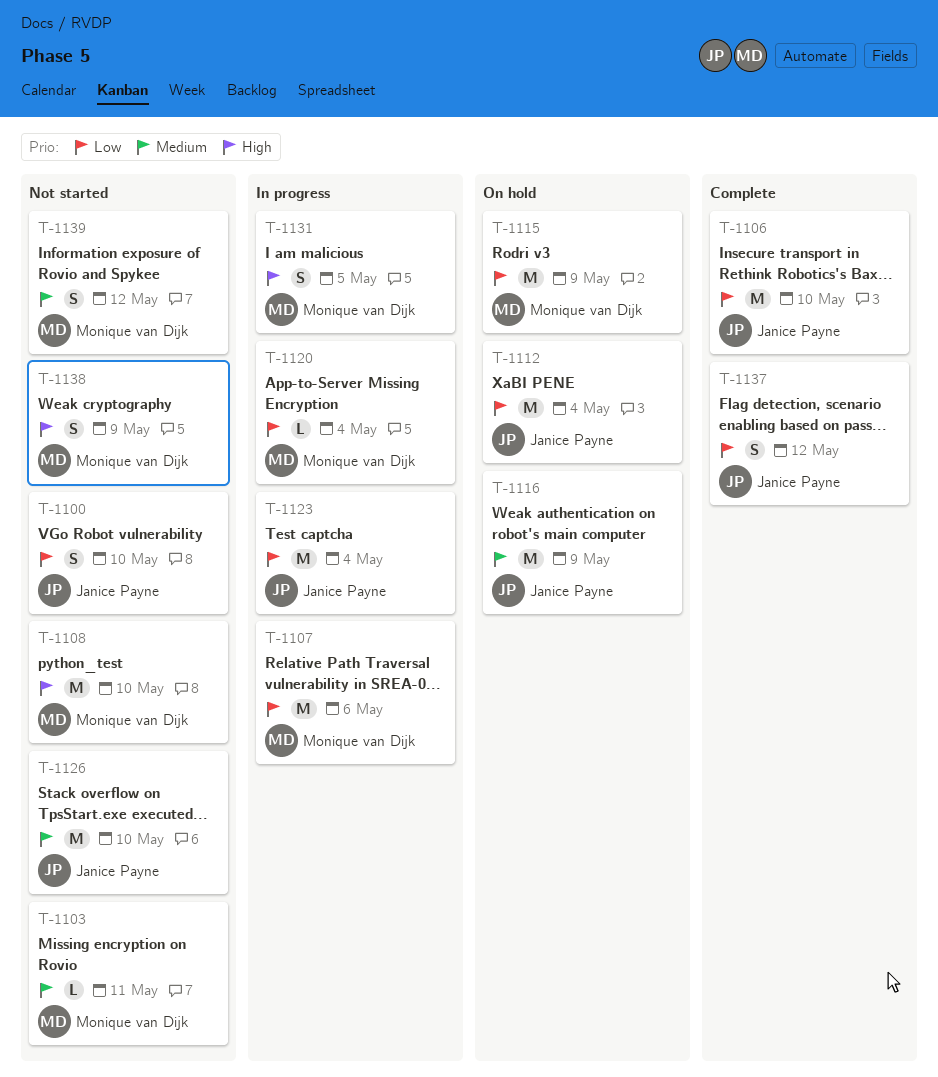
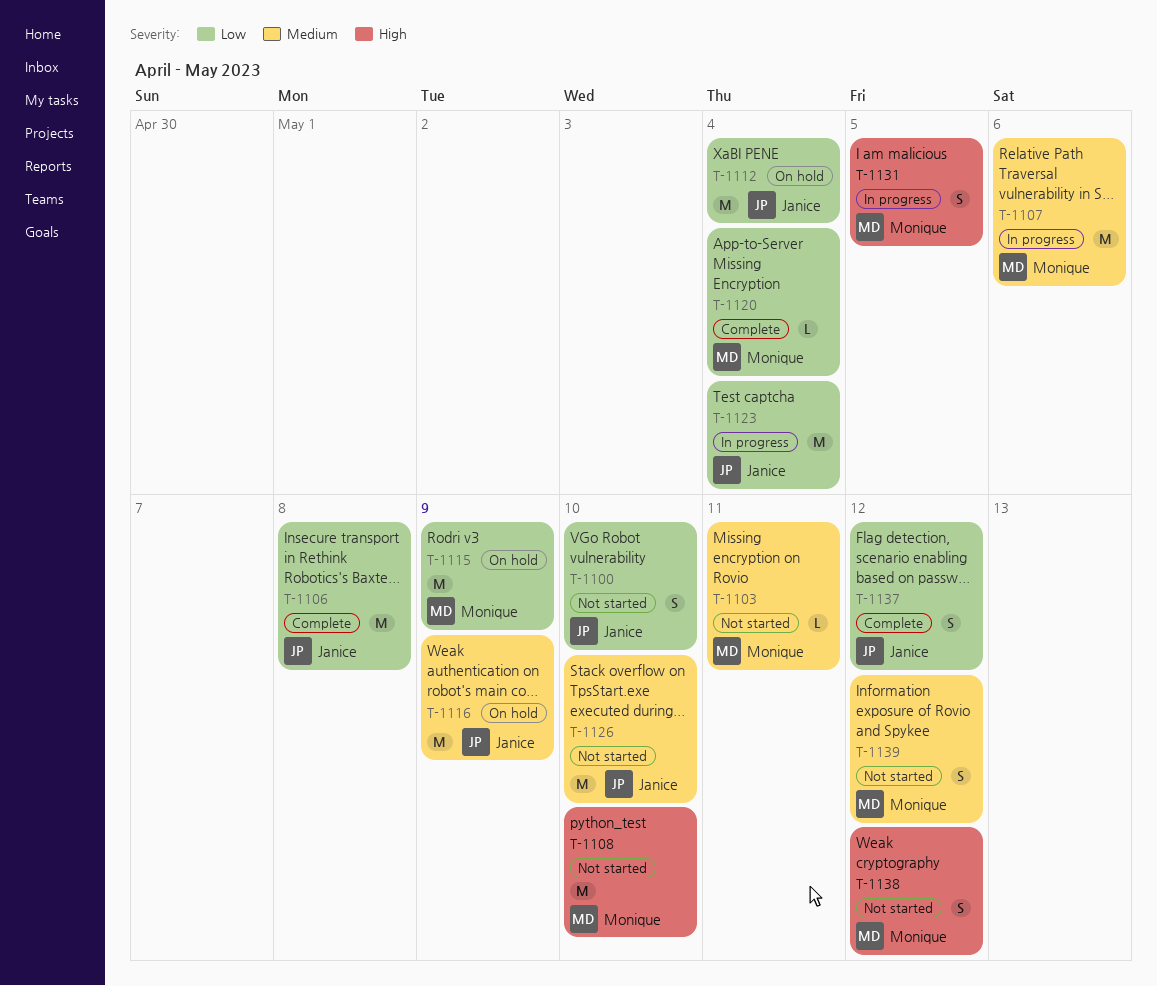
T-1106, due: May 10 -> May 8
T-1107, priority: Low -> Medium
T-1120, status: In progress -> Complete
T-1138, due: May 9 -> May 12

